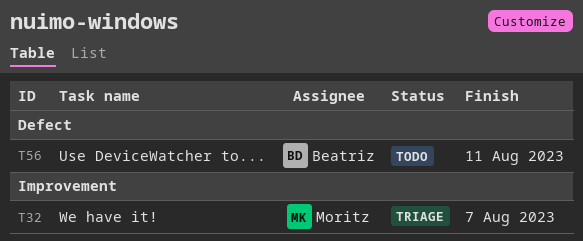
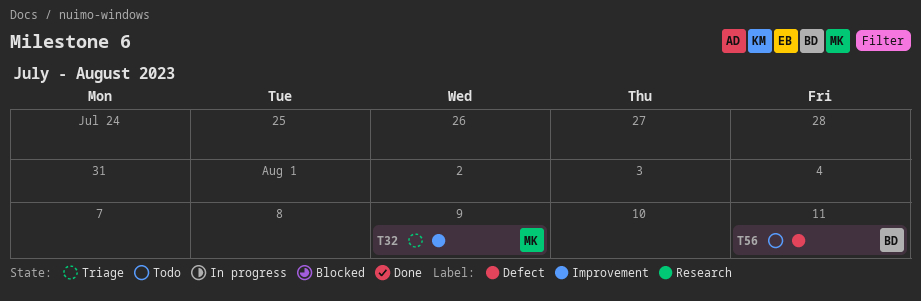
T32, due: Aug 7 -> Aug 9

